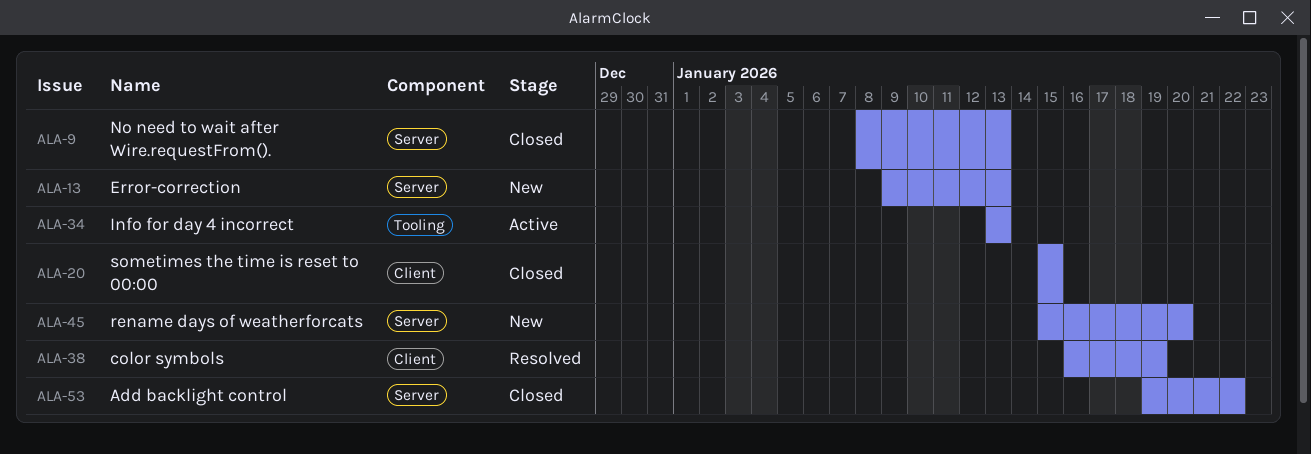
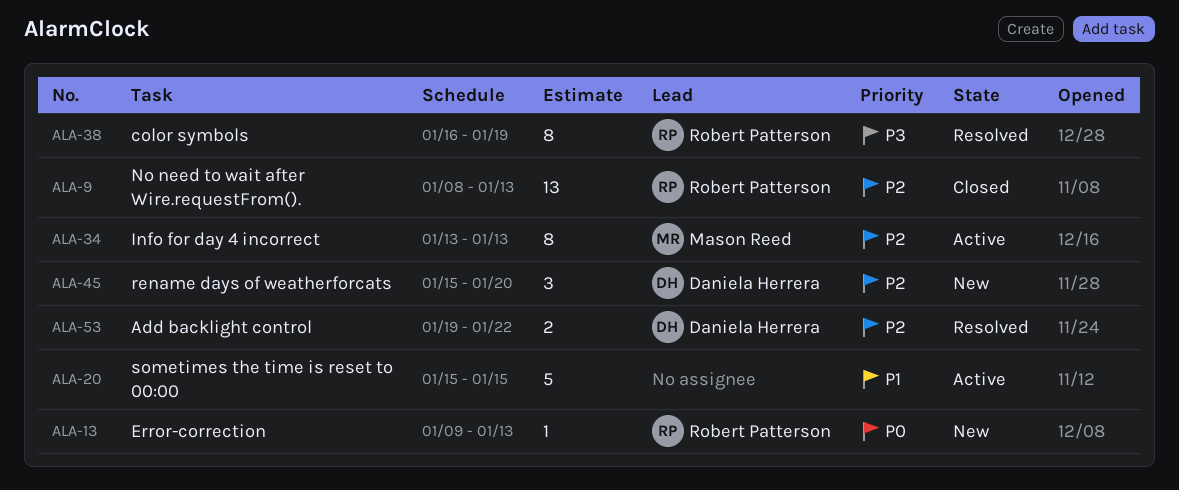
ALA-20, status: Closed -> Active
ALA-53, status: Closed -> Resolved

